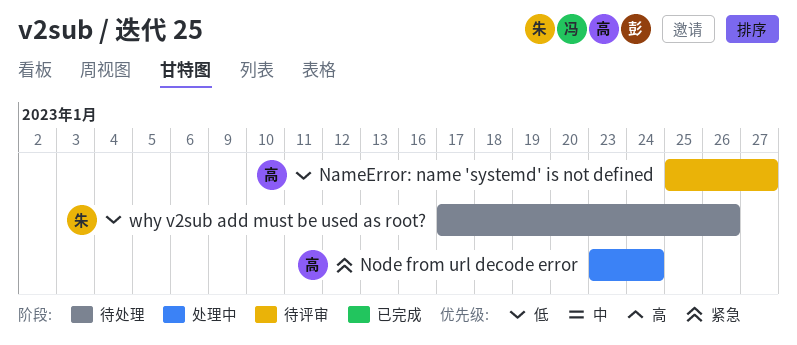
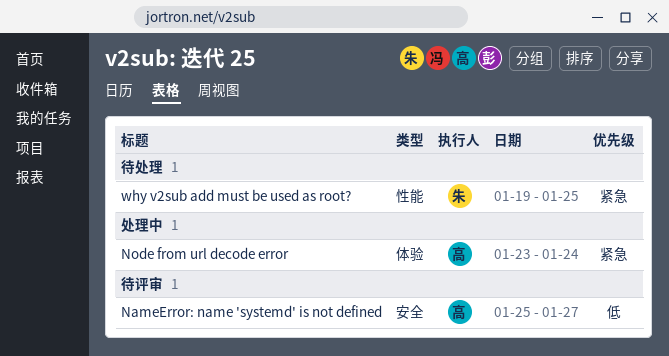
why v2sub add must be used as root?, priority: 低 -> 紧急
why v2sub add must be used as root?, start: Jan 17 -> Jan 19
why v2sub add must be used as root?, due: Jan 26 -> Jan 25

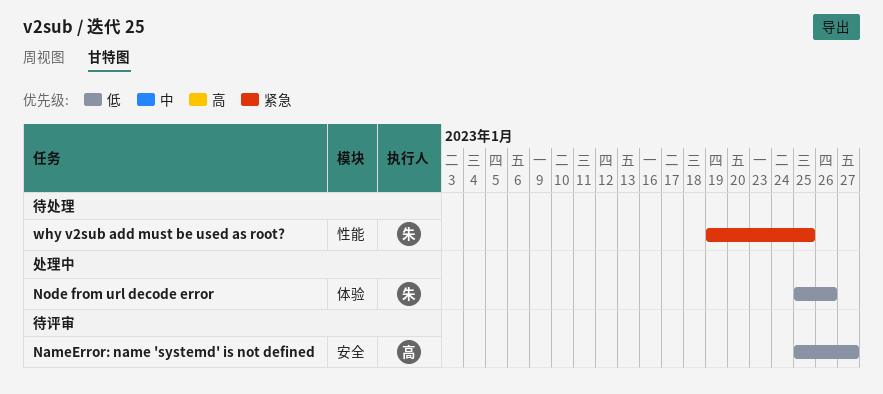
Node from url decode error, owner: 高 -> 朱
Node from url decode error, priority: 紧急 -> 低
Node from url decode error, start: Jan 23 -> Jan 25
Node from url decode error, due: Jan 24 -> Jan 26

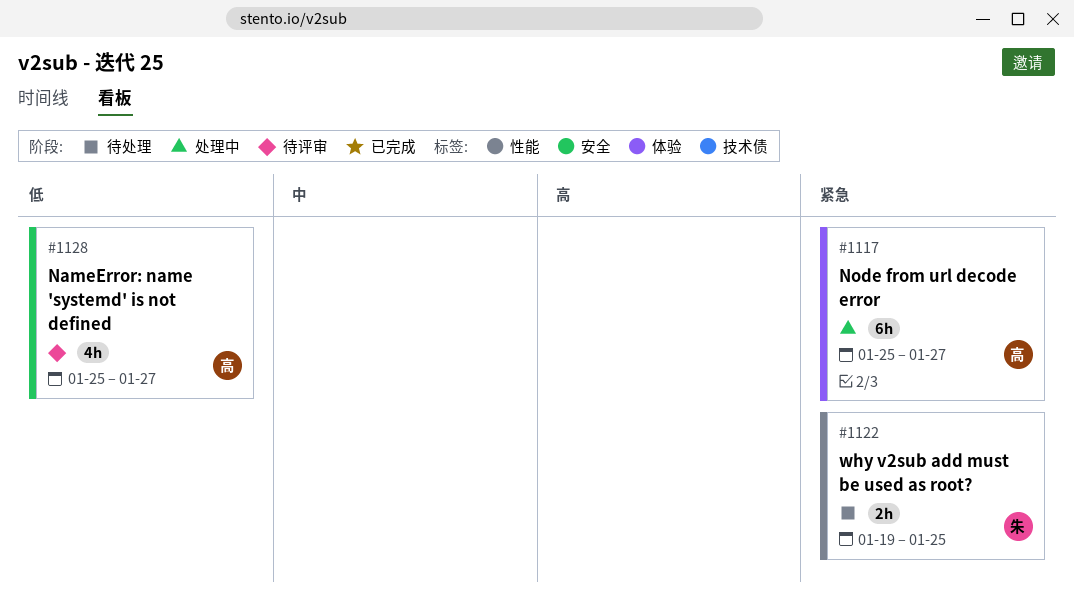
Node from url decode error, owner: 朱 -> 高
Node from url decode error, priority: 低 -> 紧急
Node from url decode error, due: Jan 26 -> Jan 27

